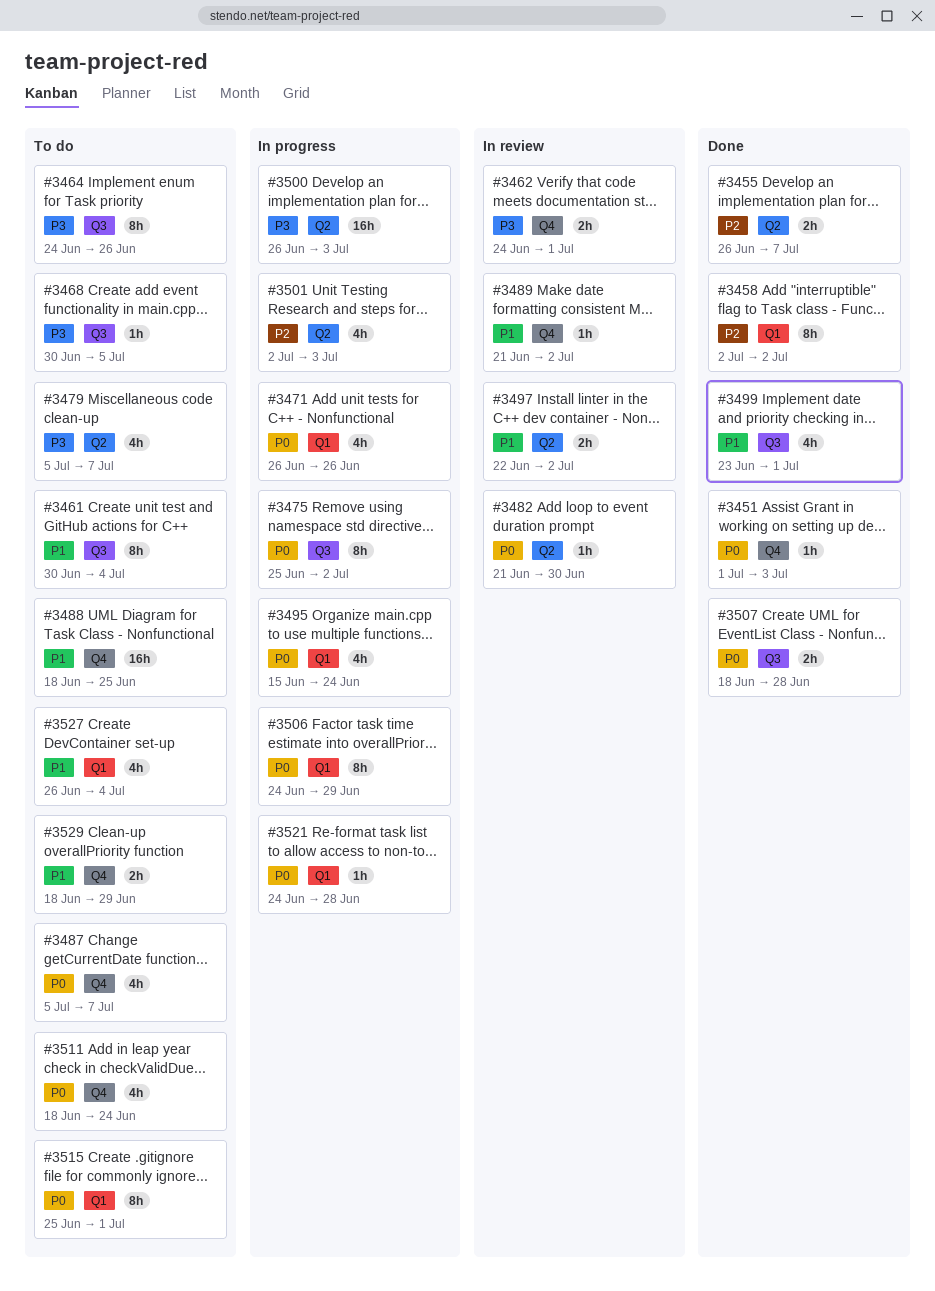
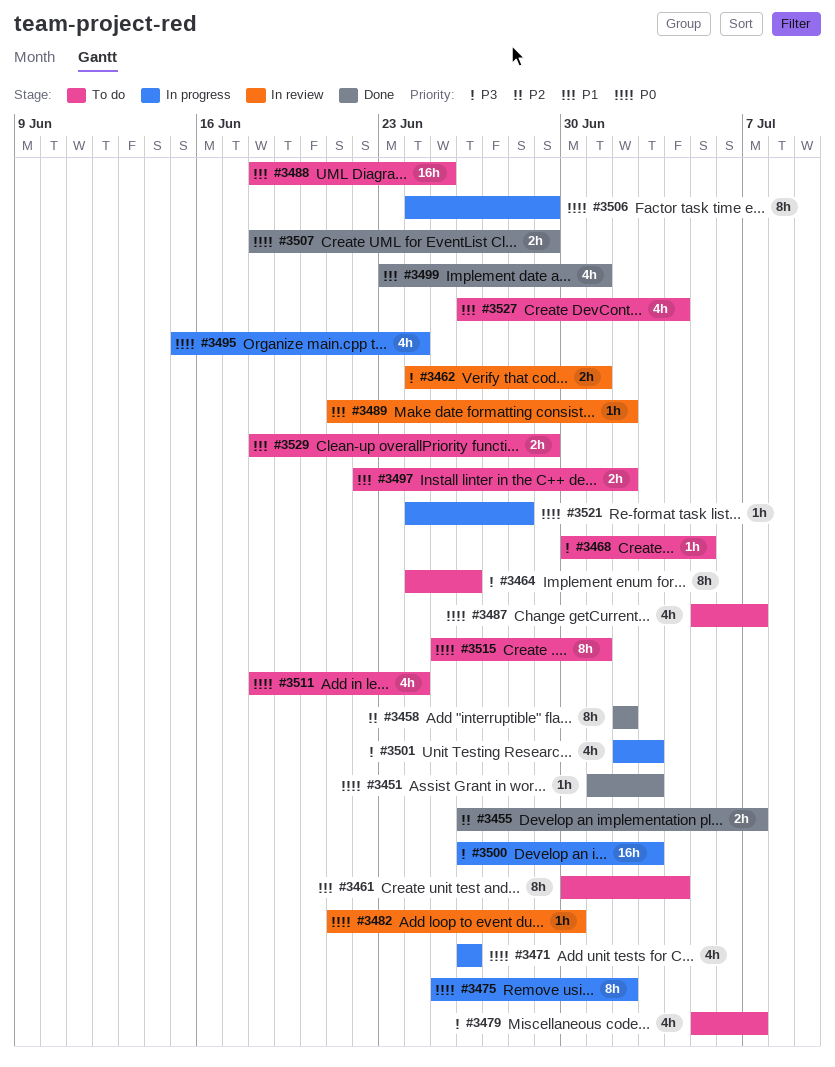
#3497, status: In review -> To do
#3501, priority: P2 -> P3
#3507, due: Jun 28 -> Jun 29

